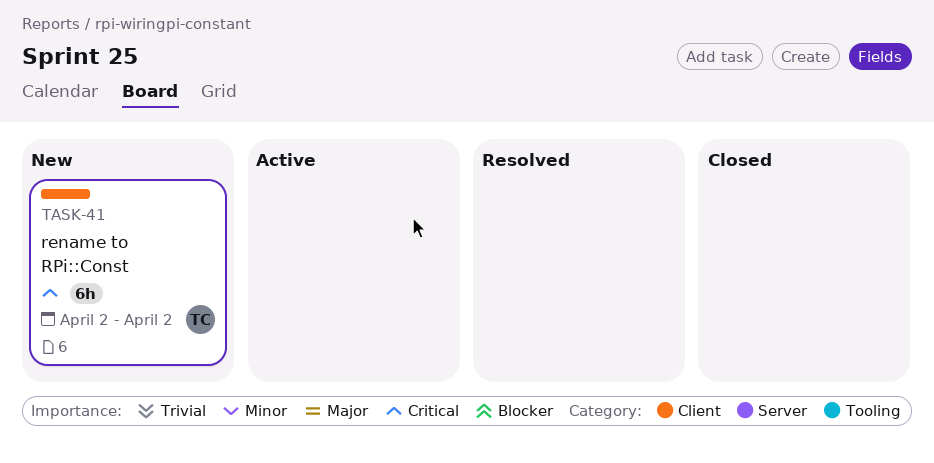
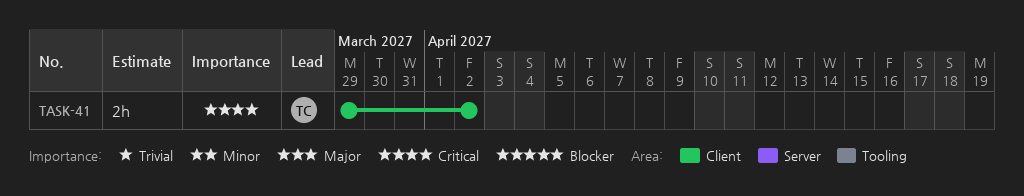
TASK-41, estimate: 6h -> 2h
TASK-41, start: Apr 2 -> Mar 29

